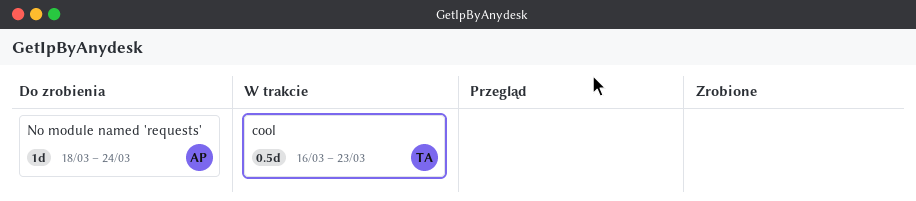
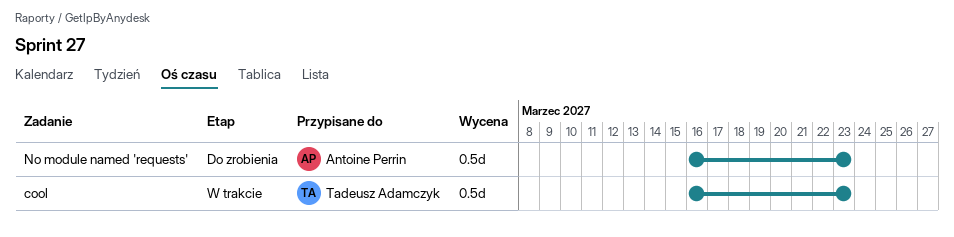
No module named 'requests', estimate: 1d -> 0.5d
No module named 'requests', start: Mar 18 -> Mar 16
No module named 'requests', due: Mar 24 -> Mar 23

